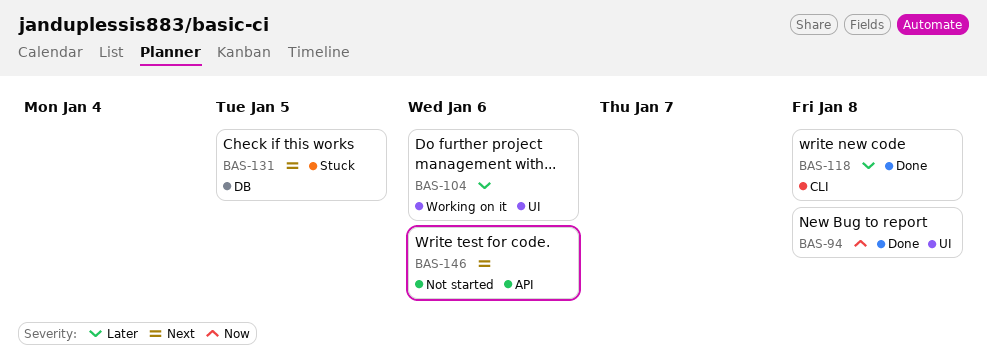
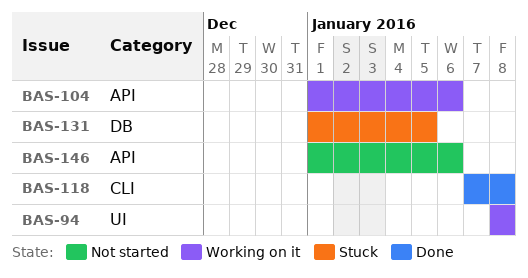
BAS-94, status: Done -> Working on it
BAS-104, label: UI -> API

